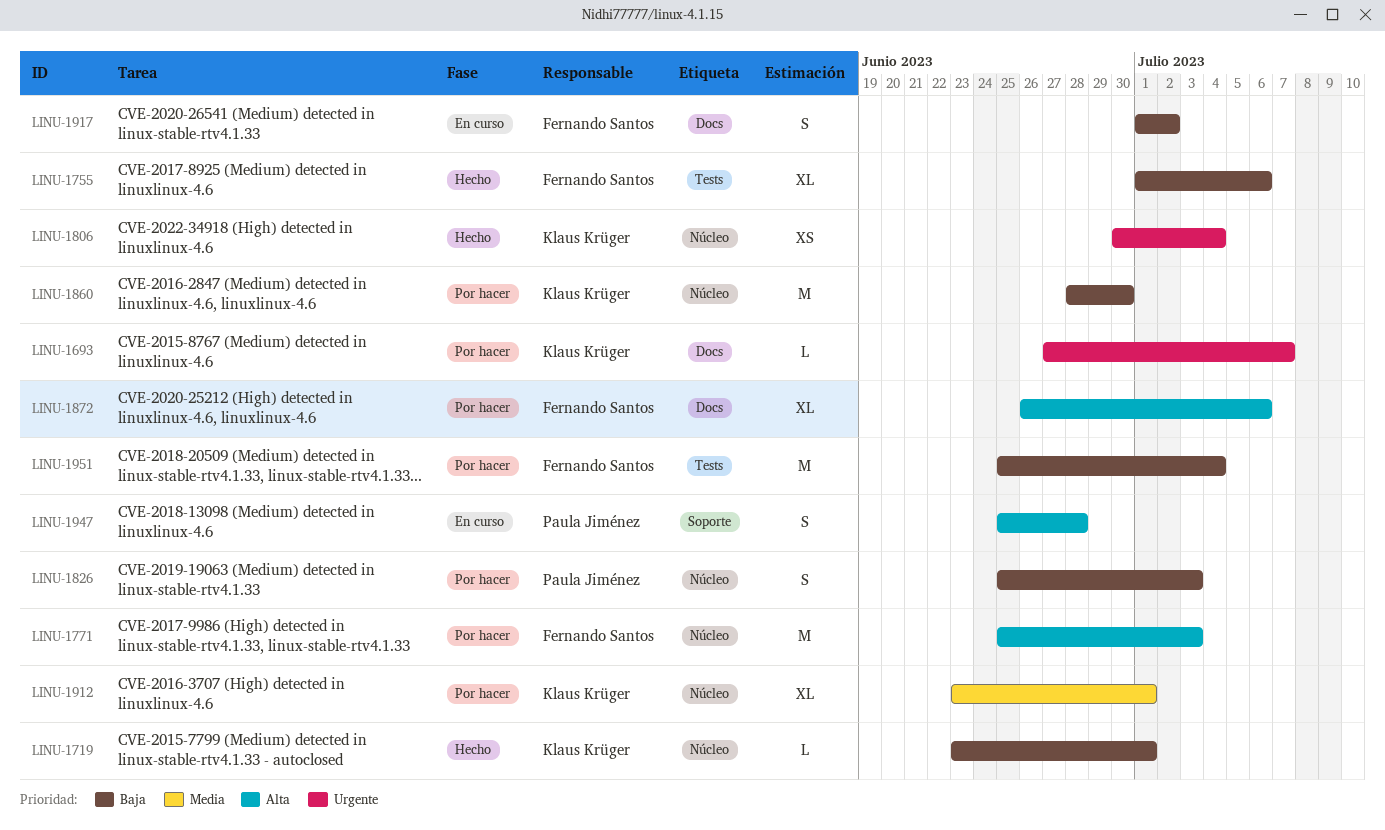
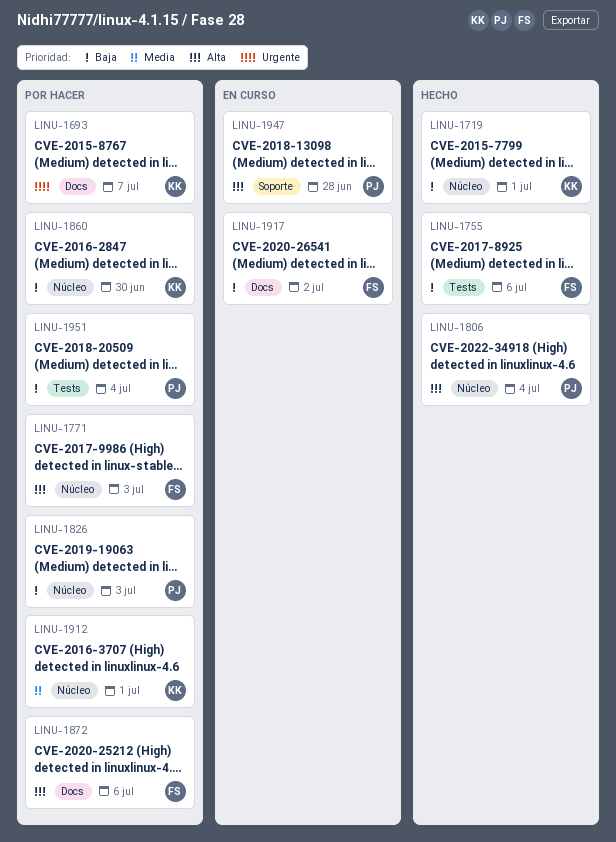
LINU-1806, owner: Klaus Krüger -> Paula Jiménez
LINU-1806, priority: Urgente -> Alta
LINU-1951, owner: Fernando Santos -> Paula Jiménez

